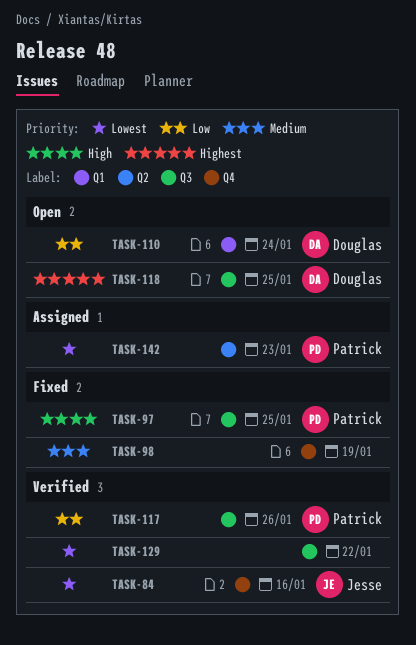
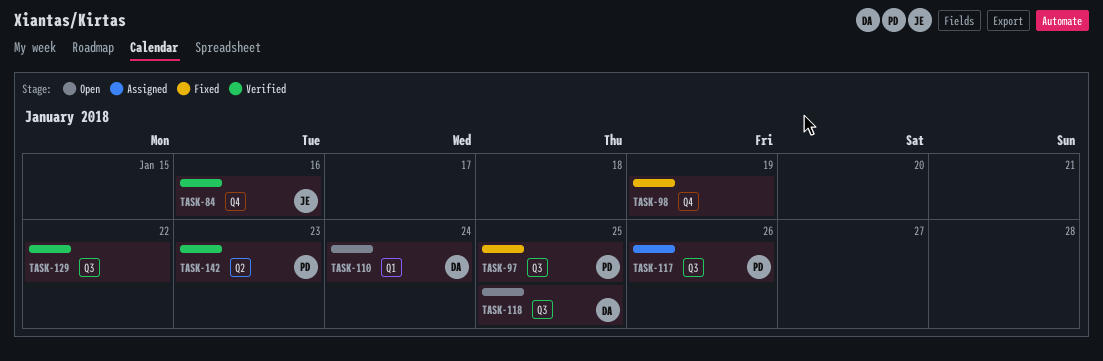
TASK-117, status: Verified -> Assigned
TASK-142, status: Assigned -> Verified

